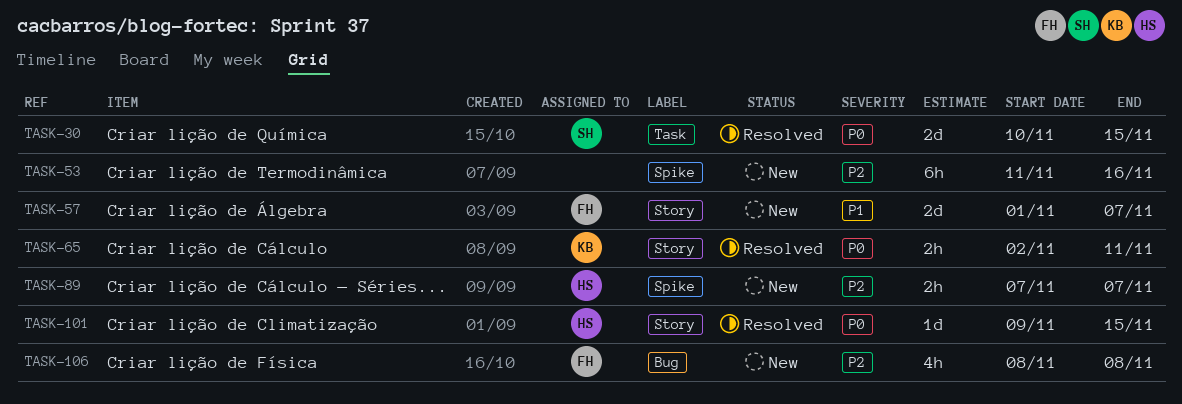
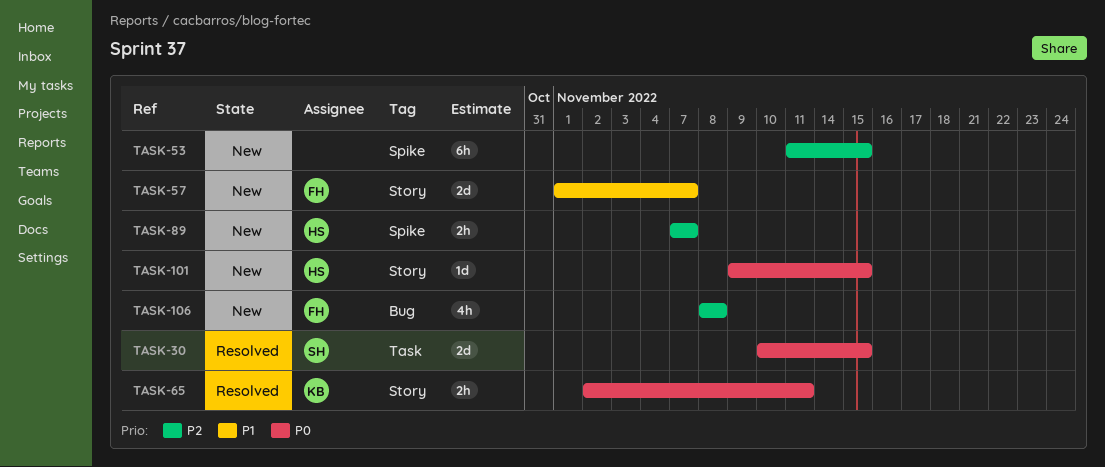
TASK-53, due: Nov 16 -> Nov 15
TASK-101, status: Resolved -> New

